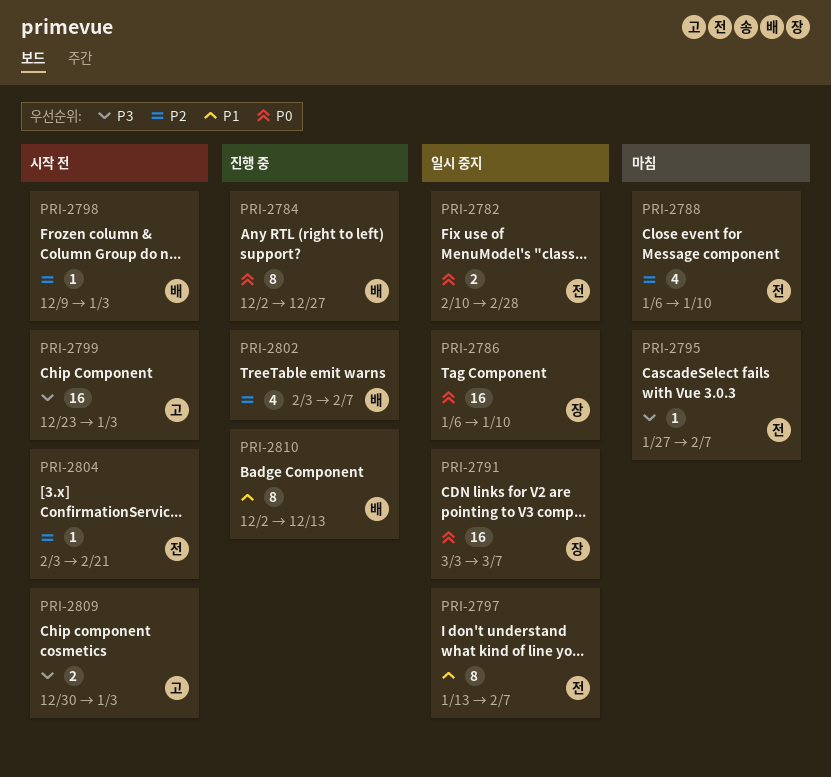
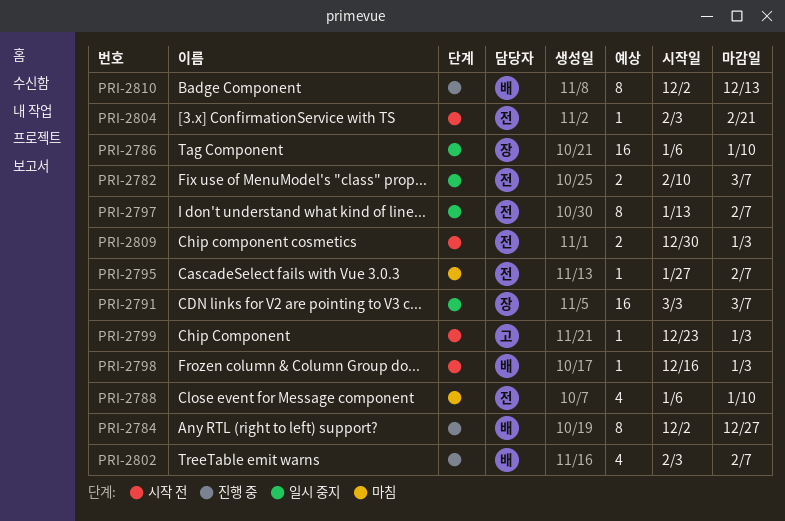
PRI-2782, due: Feb 28 -> Mar 7
PRI-2798, start: Dec 9 -> Dec 16
PRI-2799, estimate: 16 -> 1
PRI-2809, owner: 고 -> 전

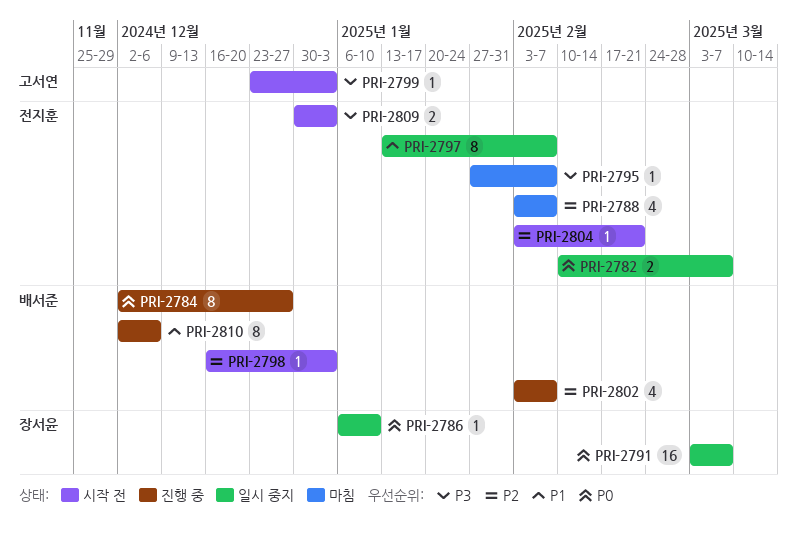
PRI-2786, estimate: 16 -> 1
PRI-2788, start: Jan 6 -> Feb 3
PRI-2788, due: Jan 10 -> Feb 7
PRI-2810, due: Dec 13 -> Dec 6

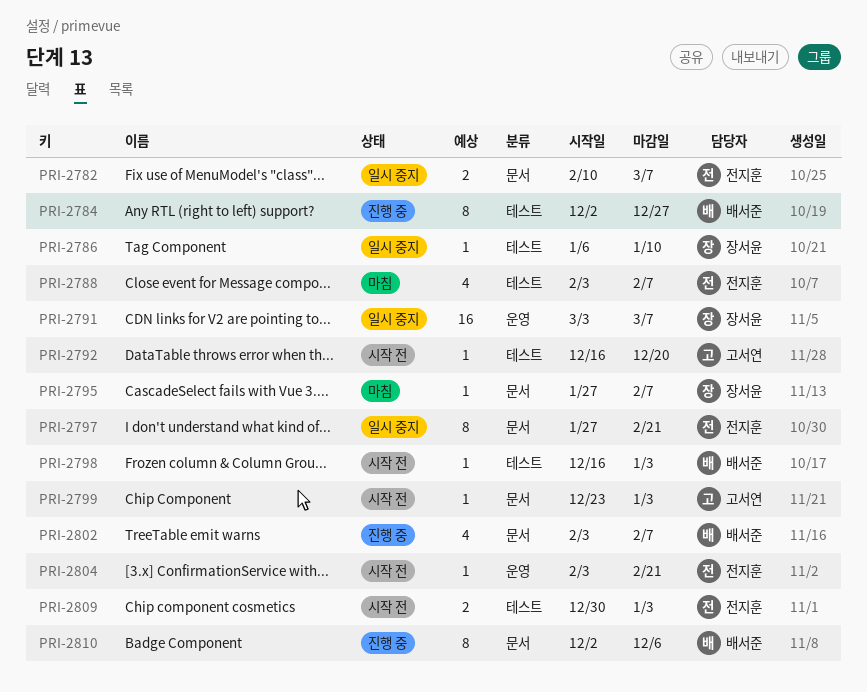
PRI-2792: none -> present
PRI-2795, owner: 전지훈 -> 장서윤
PRI-2797, start: Jan 13 -> Jan 27
PRI-2797, due: Feb 7 -> Feb 21

